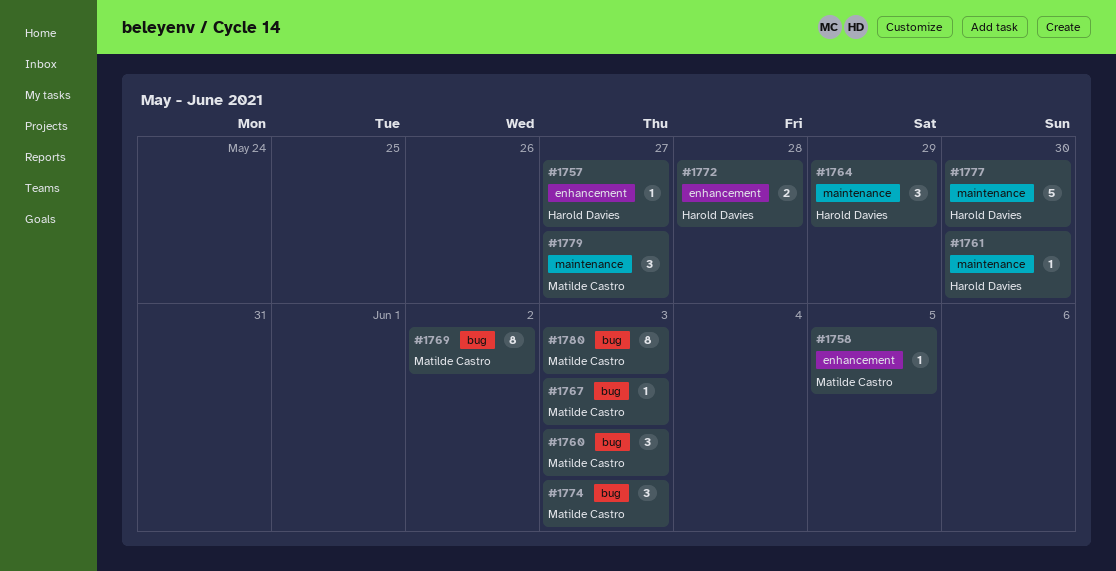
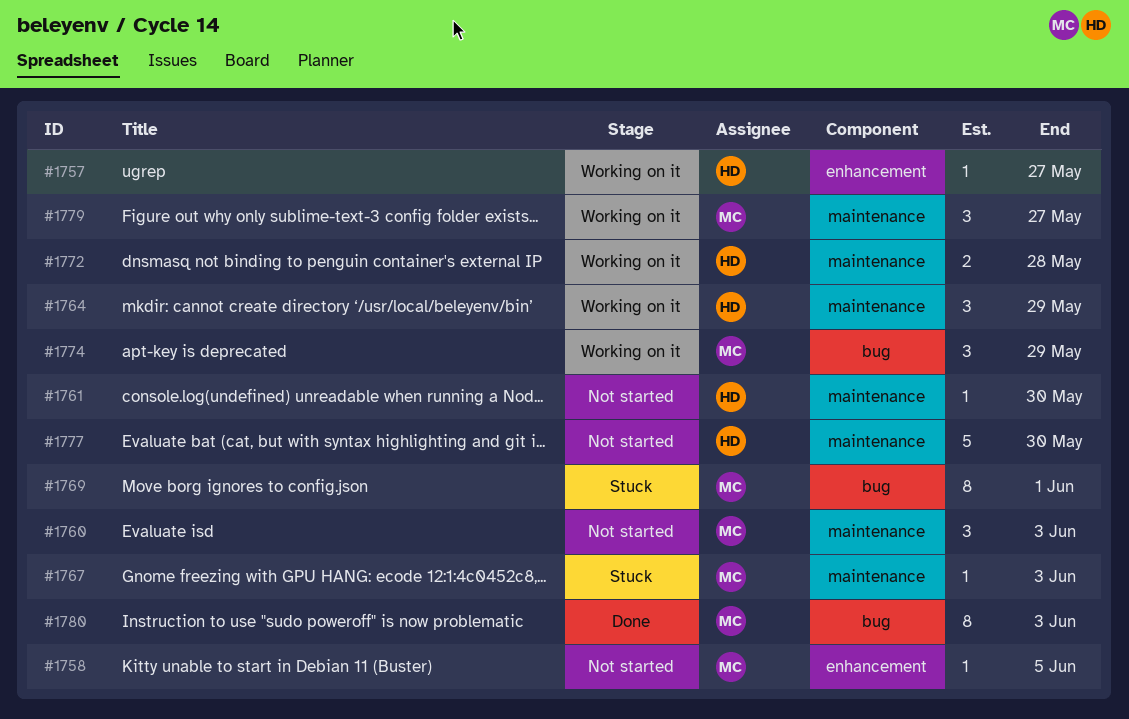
#1760, label: bug -> maintenance
#1767, label: bug -> maintenance
#1769, due: Jun 2 -> Jun 1
#1772, label: enhancement -> maintenance
#1774, due: Jun 3 -> May 29

